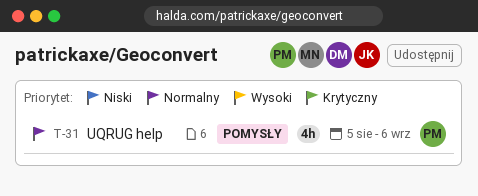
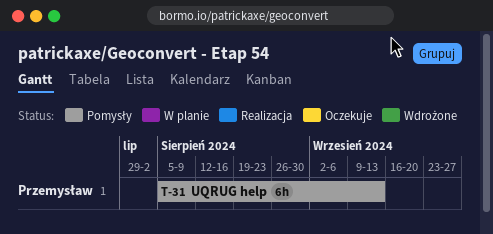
T-31, estimate: 4h -> 6h
T-31, due: Sep 6 -> Sep 13

